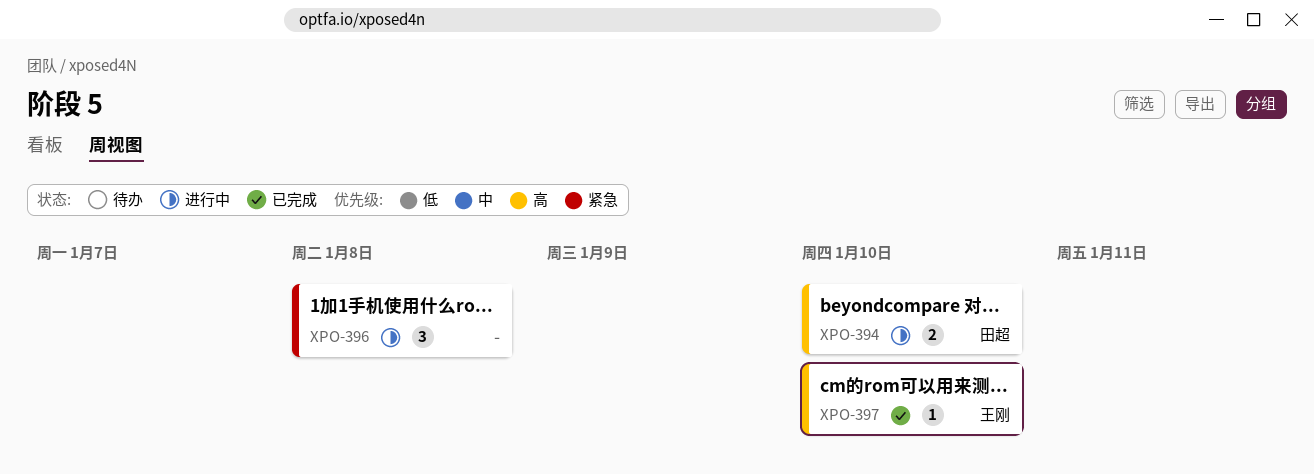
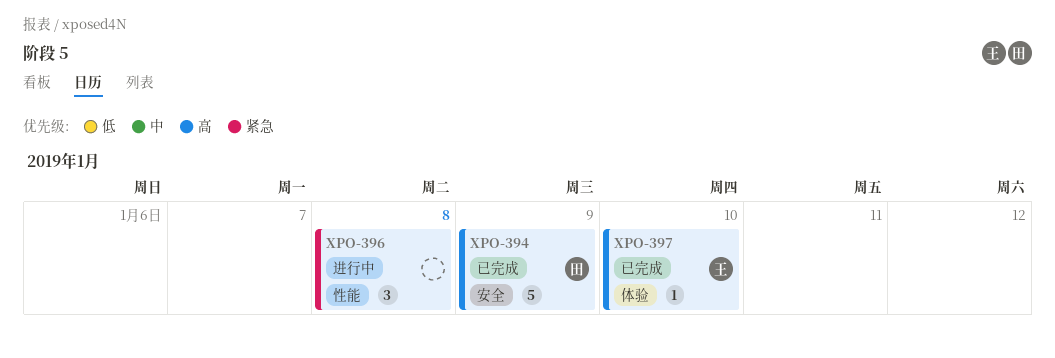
XPO-394, status: 进行中 -> 已完成
XPO-394, estimate: 2 -> 5
XPO-394, due: Jan 10 -> Jan 9

